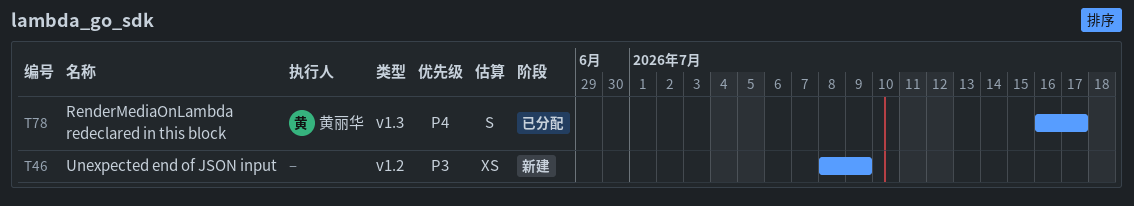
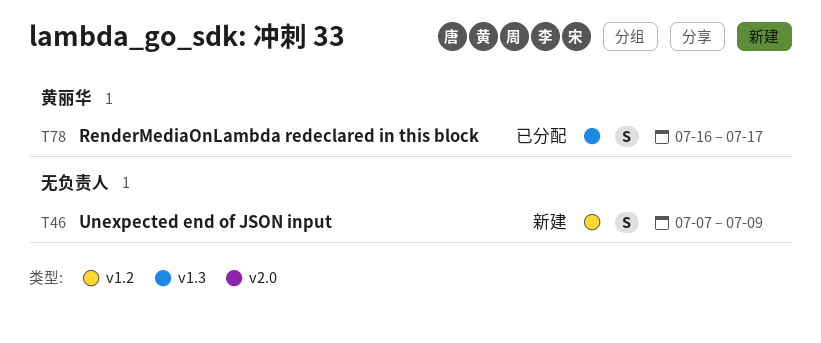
T46, estimate: XS -> S
T46, start: Jul 8 -> Jul 7

